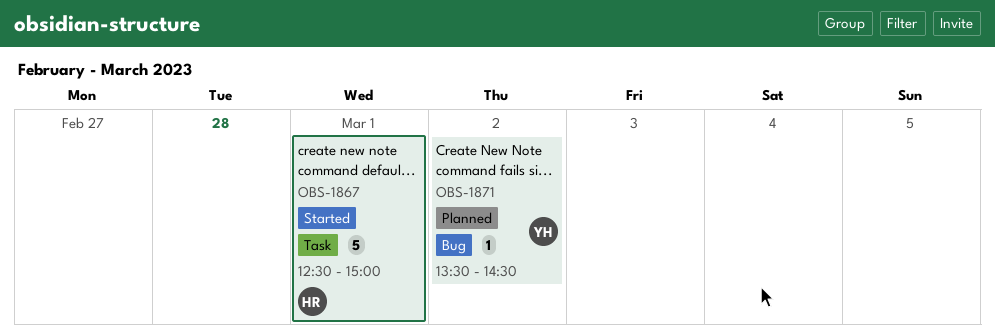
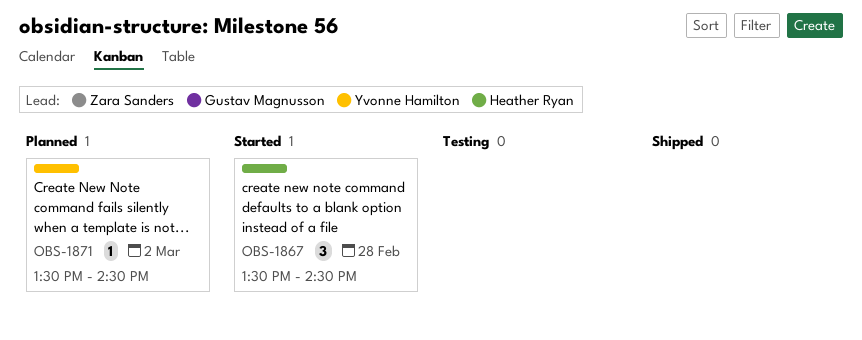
OBS-1867, estimate: 5 -> 3
OBS-1867, day: Mar 1 -> Feb 28
OBS-1867, begins: 12:30 -> 13:30
OBS-1867, ends: 15:00 -> 14:30

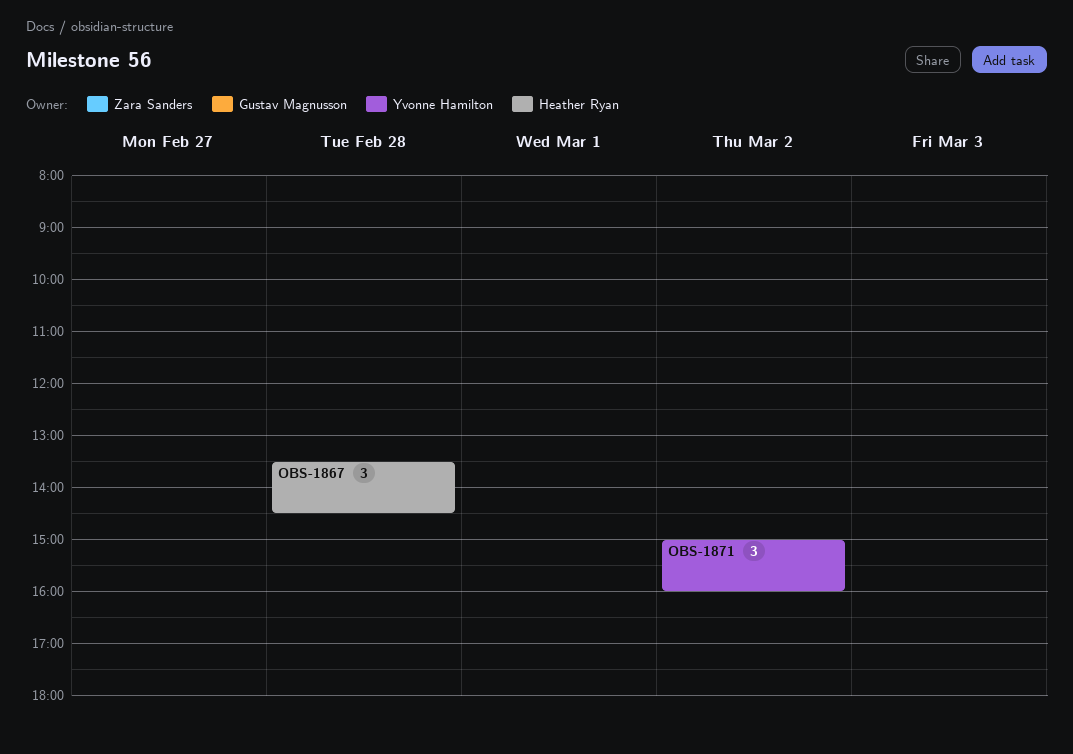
OBS-1871, estimate: 1 -> 3
OBS-1871, begins: 13:30 -> 15:00
OBS-1871, ends: 14:30 -> 16:00

